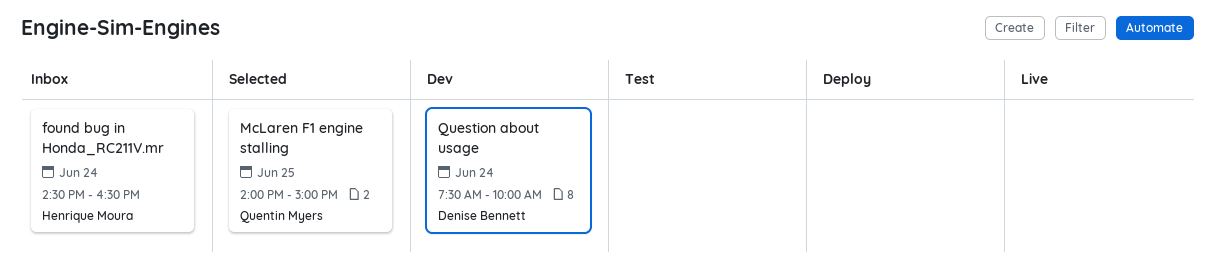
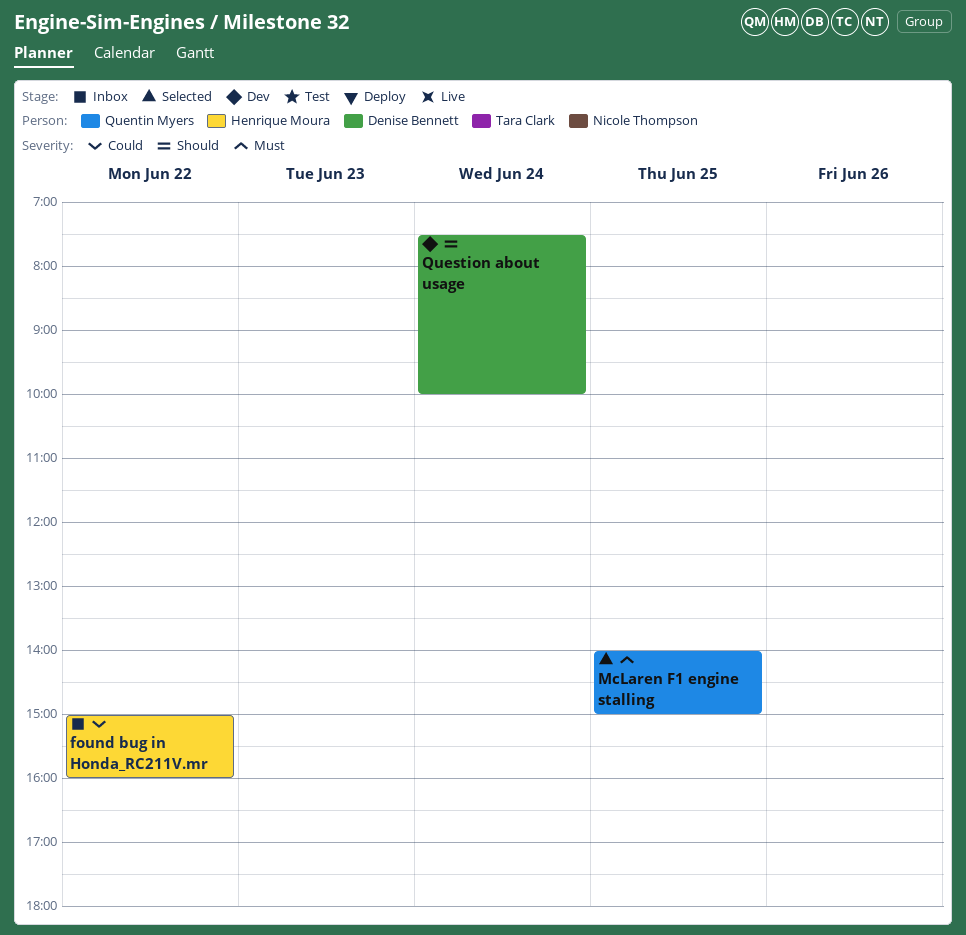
found bug in Honda_RC211V.mr, day: Jun 24 -> Jun 22
found bug in Honda_RC211V.mr, begins: 14:30 -> 15:00
found bug in Honda_RC211V.mr, ends: 16:30 -> 16:00

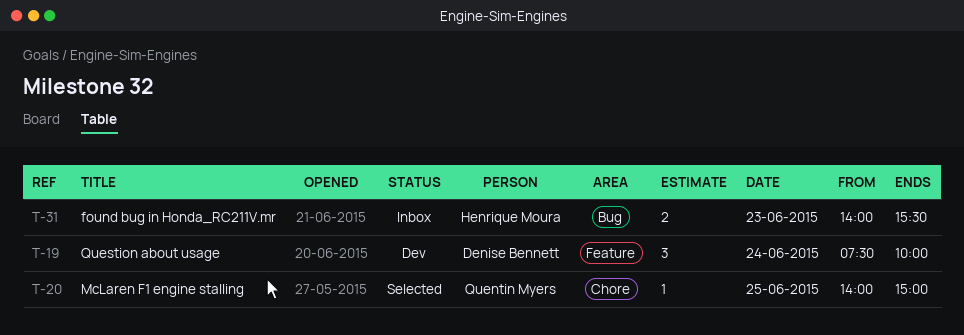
found bug in Honda_RC211V.mr, day: Jun 22 -> Jun 23
found bug in Honda_RC211V.mr, begins: 15:00 -> 14:00
found bug in Honda_RC211V.mr, ends: 16:00 -> 15:30

